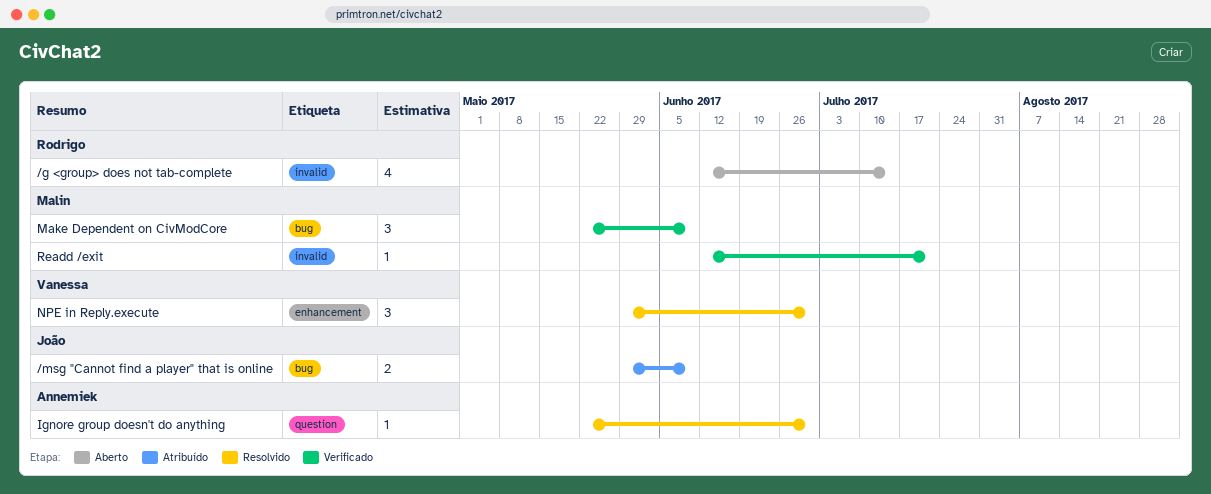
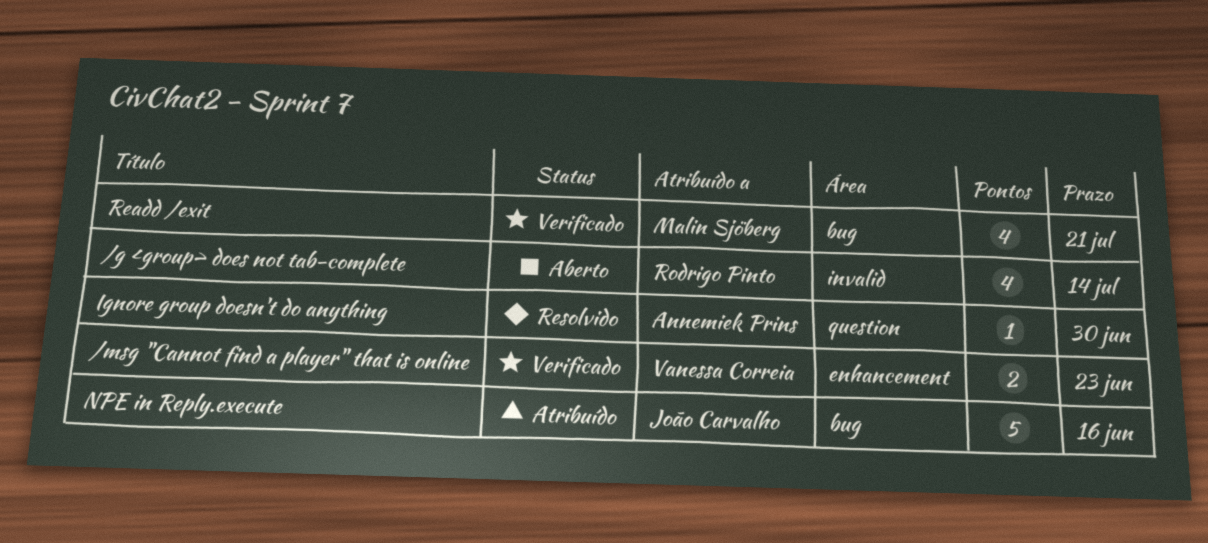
/msg "Cannot find a player" that is online, status: Atribuído -> Verificado
/msg "Cannot find a player" that is online, owner: João Carvalho -> Vanessa Correia
/msg "Cannot find a player" that is online, label: bug -> enhancement
/msg "Cannot find a player" that is online, due: Jun 9 -> Jun 23
Make Dependent on CivModCore: present -> none
NPE in Reply.execute, status: Resolvido -> Atribuído
NPE in Reply.execute, owner: Vanessa Correia -> João Carvalho
NPE in Reply.execute, label: enhancement -> bug
NPE in Reply.execute, estimate: 3 -> 5
NPE in Reply.execute, due: Jun 30 -> Jun 16
Readd /exit, label: invalid -> bug
Readd /exit, estimate: 1 -> 4

